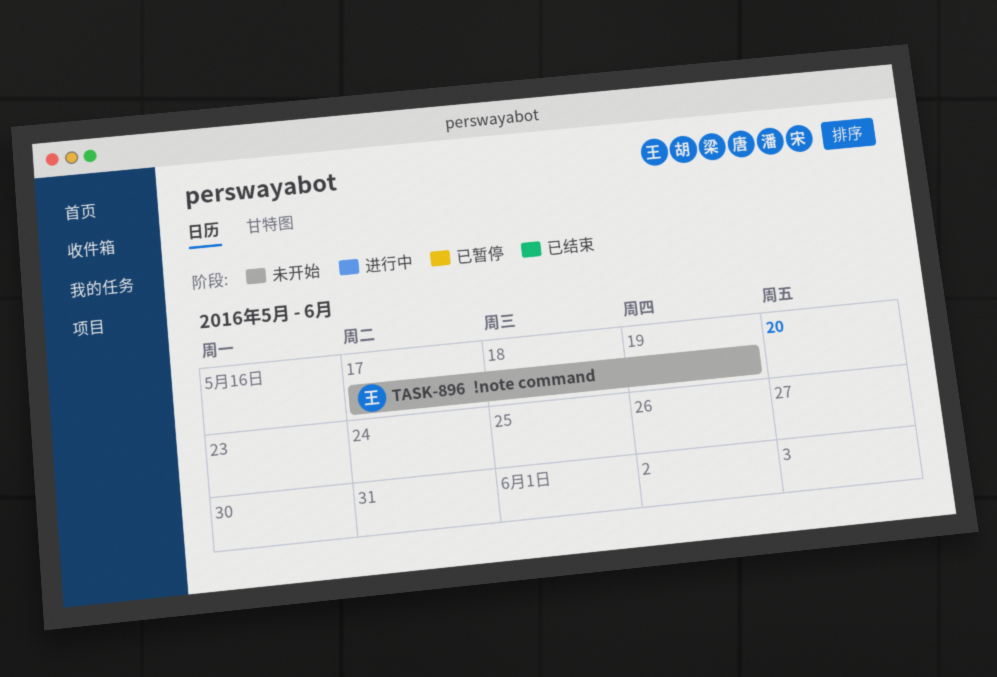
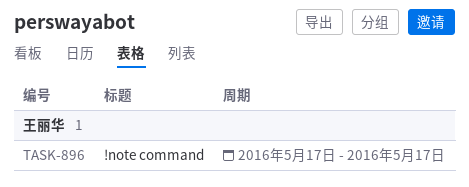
TASK-896, due: May 19 -> May 17

